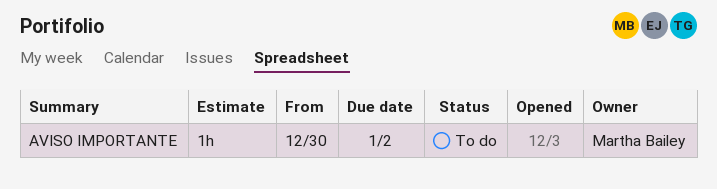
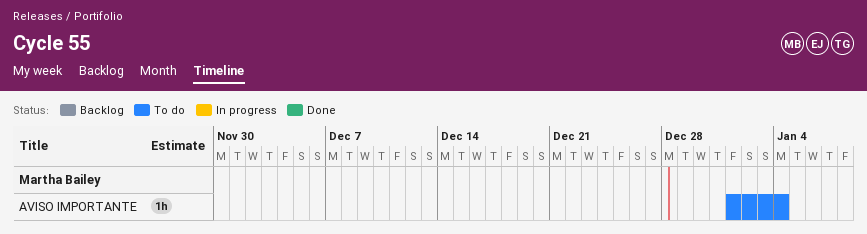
AVISO IMPORTANTE, start: Dec 30 -> Jan 1
AVISO IMPORTANTE, due: Jan 2 -> Jan 4

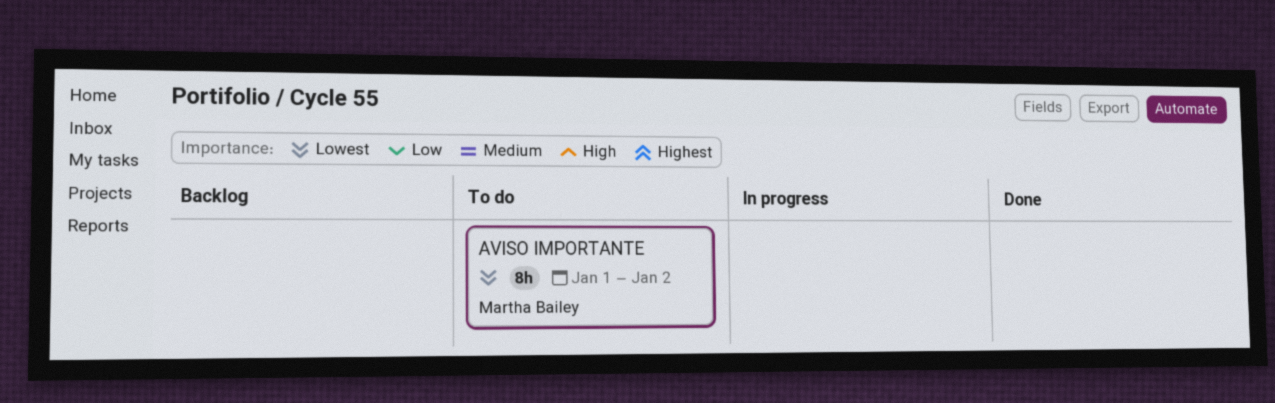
AVISO IMPORTANTE, estimate: 1h -> 8h
AVISO IMPORTANTE, due: Jan 4 -> Jan 2

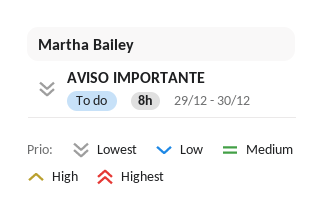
AVISO IMPORTANTE, start: Jan 1 -> Dec 29
AVISO IMPORTANTE, due: Jan 2 -> Dec 30

